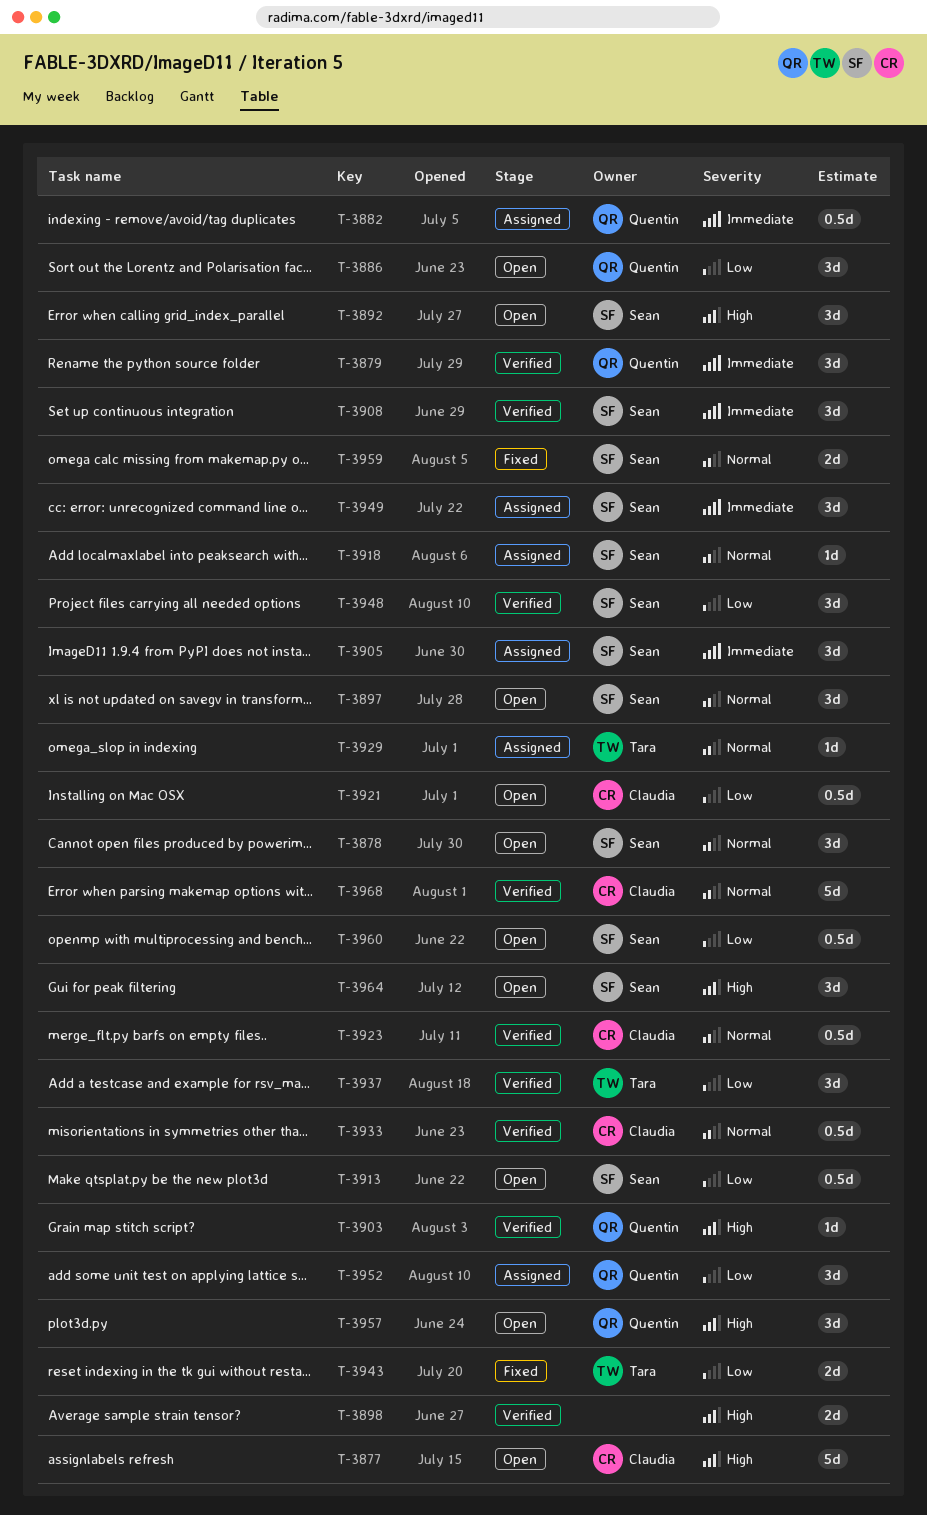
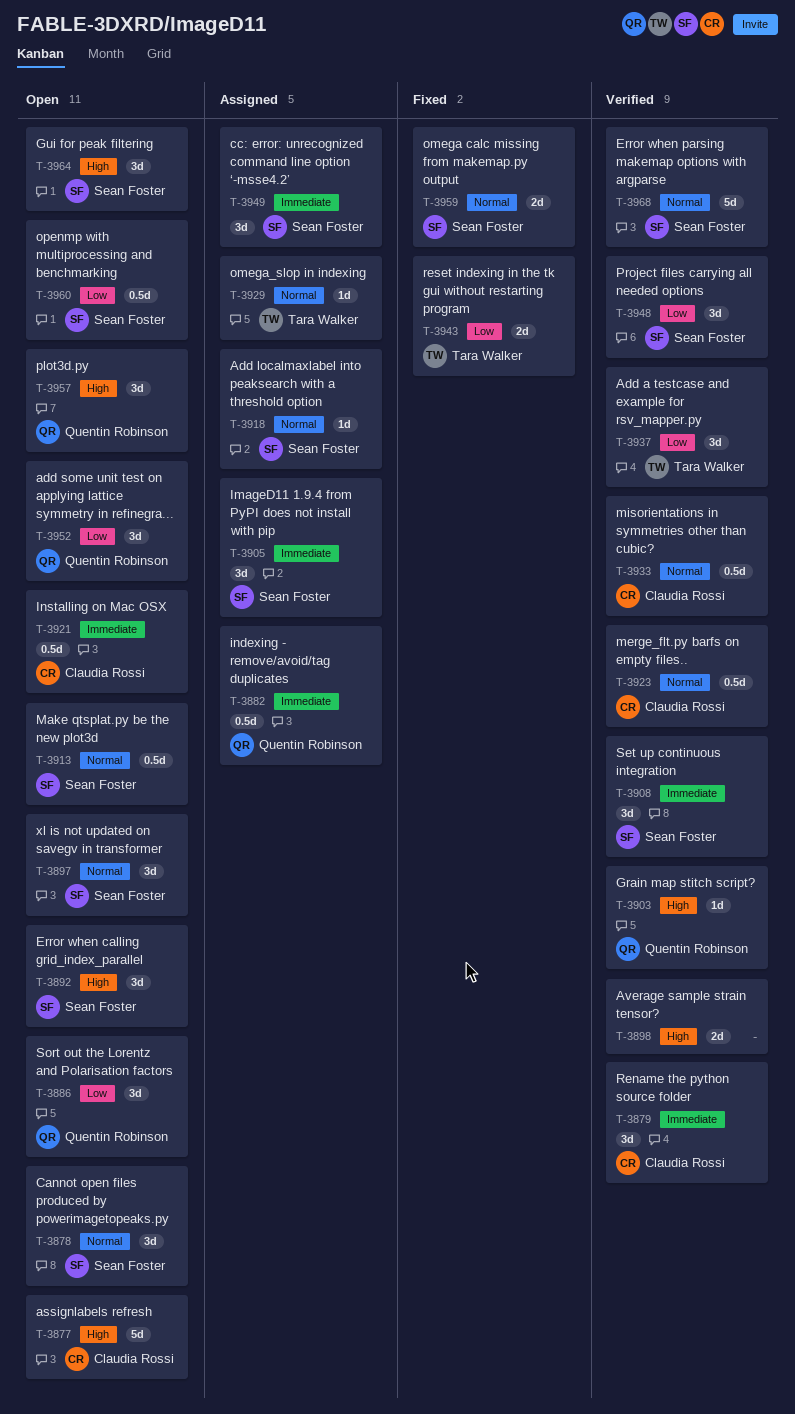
T-3879, owner: Quentin Robinson -> Claudia Rossi
T-3913, priority: Low -> Normal
T-3921, priority: Low -> Immediate
T-3952, status: Assigned -> Open
T-3968, owner: Claudia Rossi -> Sean Foster

